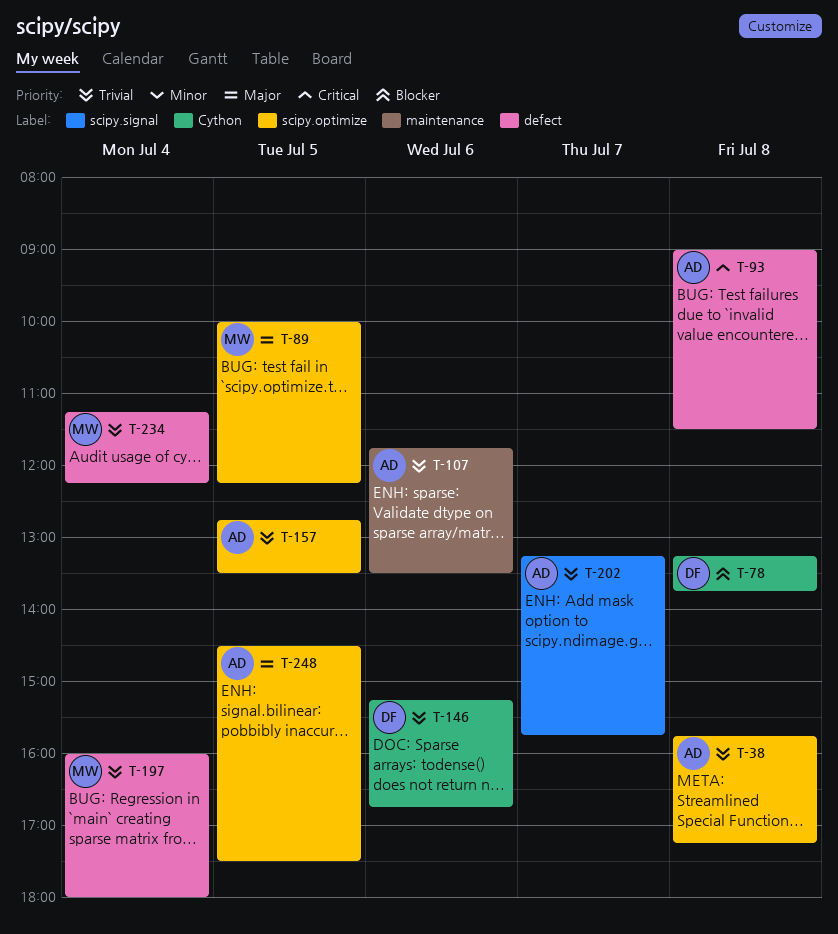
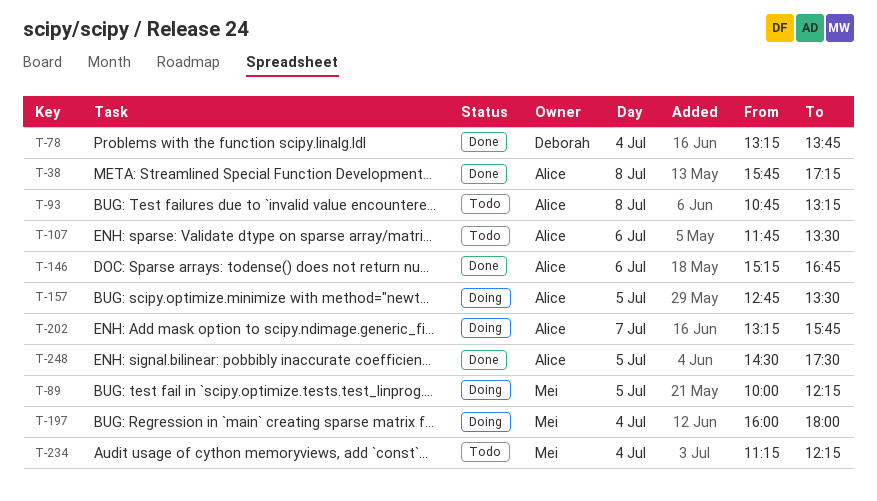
T-78, day: Jul 8 -> Jul 4
T-93, begins: 09:00 -> 10:45
T-93, ends: 11:30 -> 13:15
T-146, owner: Deborah -> Alice

